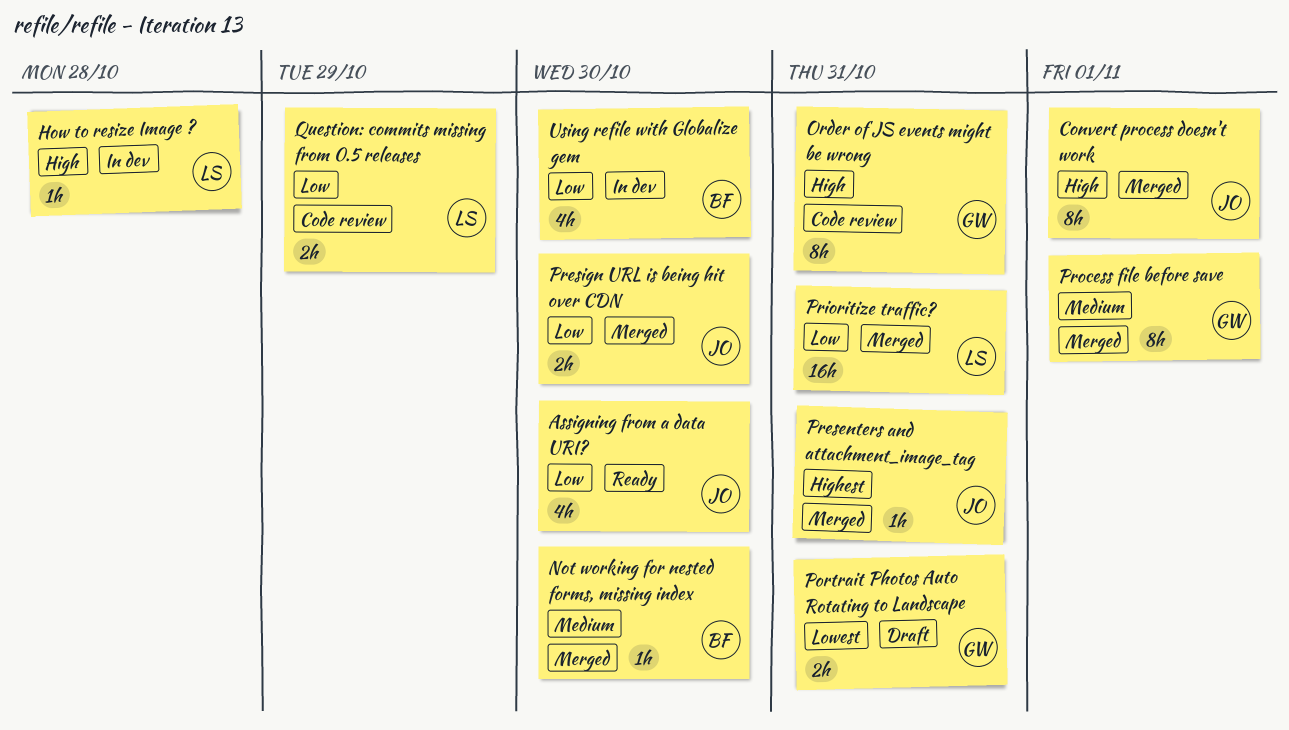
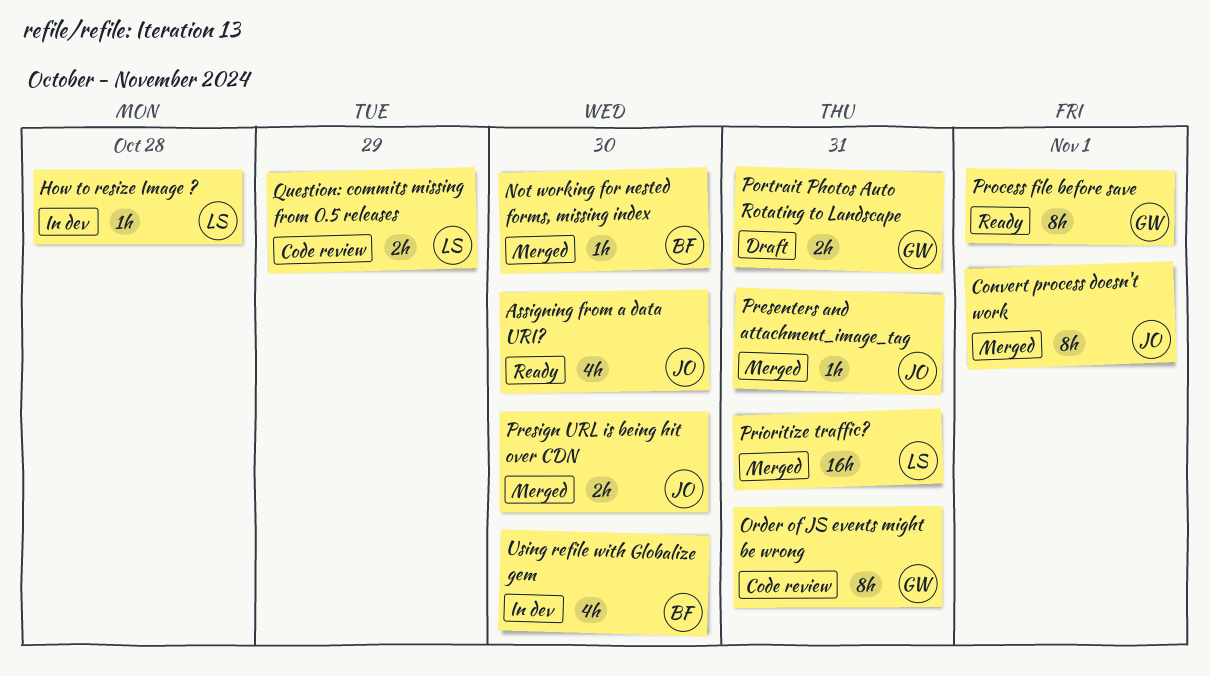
Process file before save, status: Merged -> Ready

